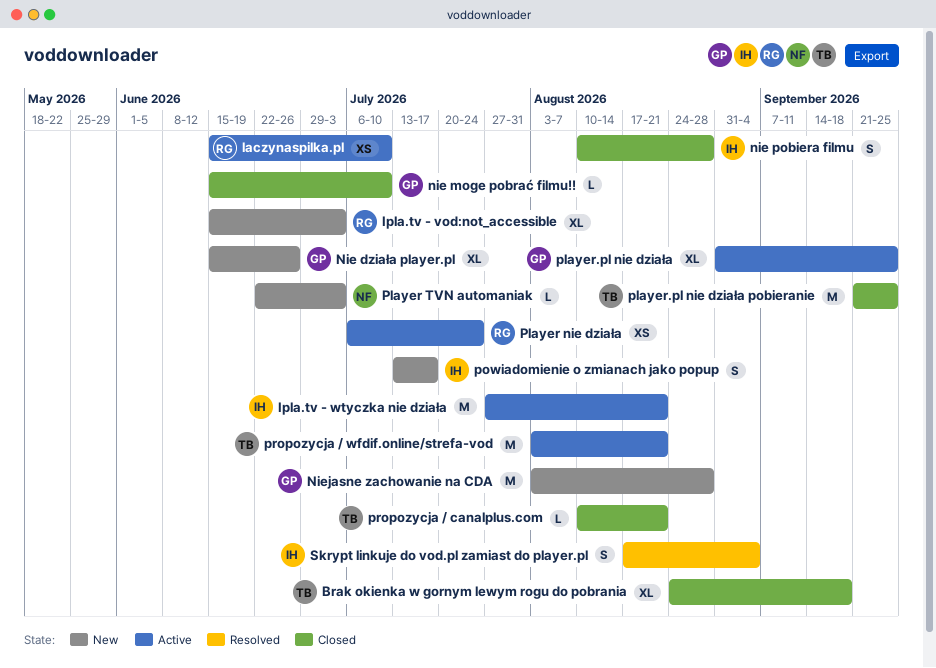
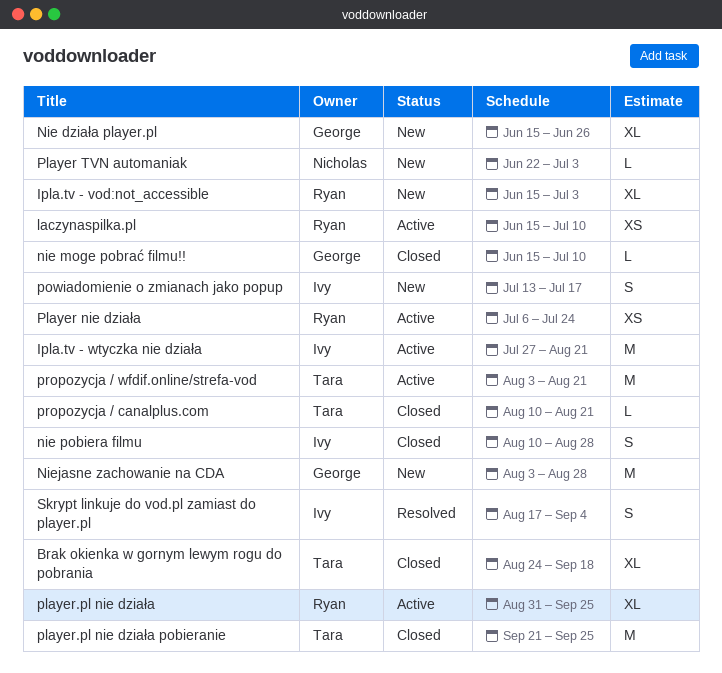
player.pl nie działa, owner: George -> Ryan

